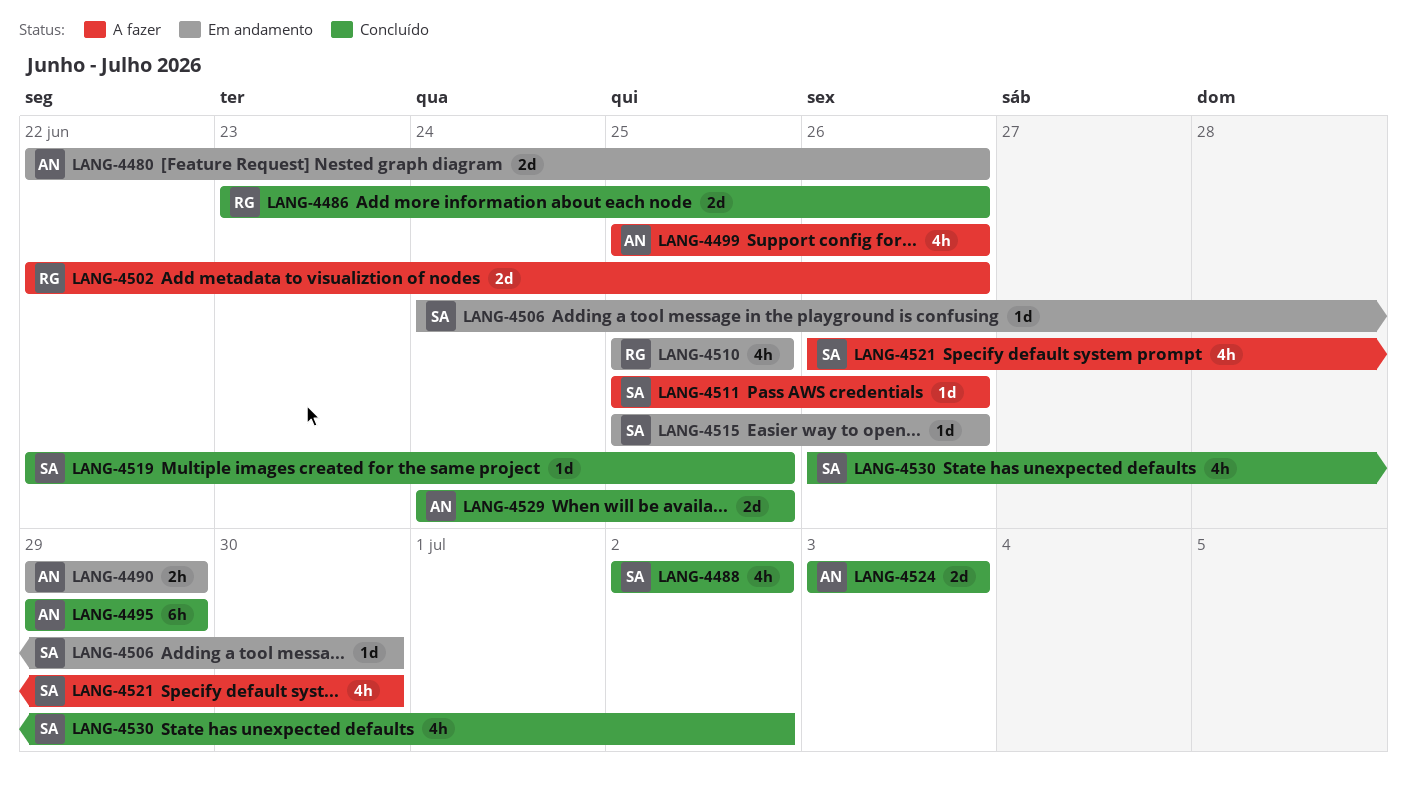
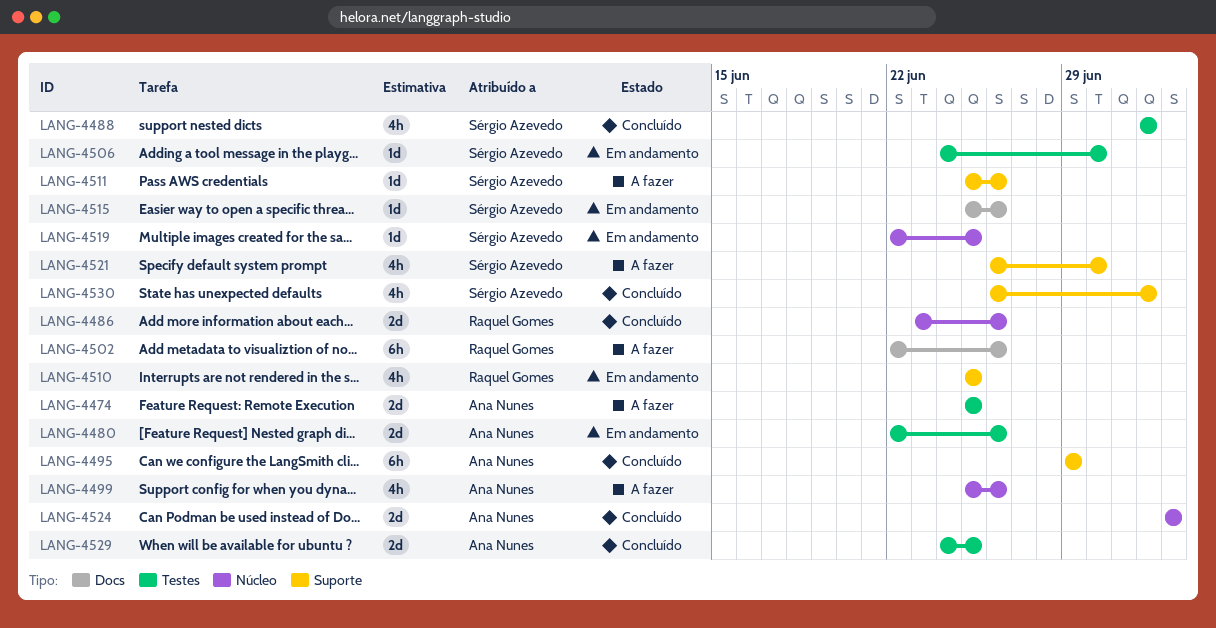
LANG-4474: none -> present
LANG-4490: present -> none
LANG-4502, estimate: 2d -> 6h
LANG-4519, status: Concluído -> Em andamento

